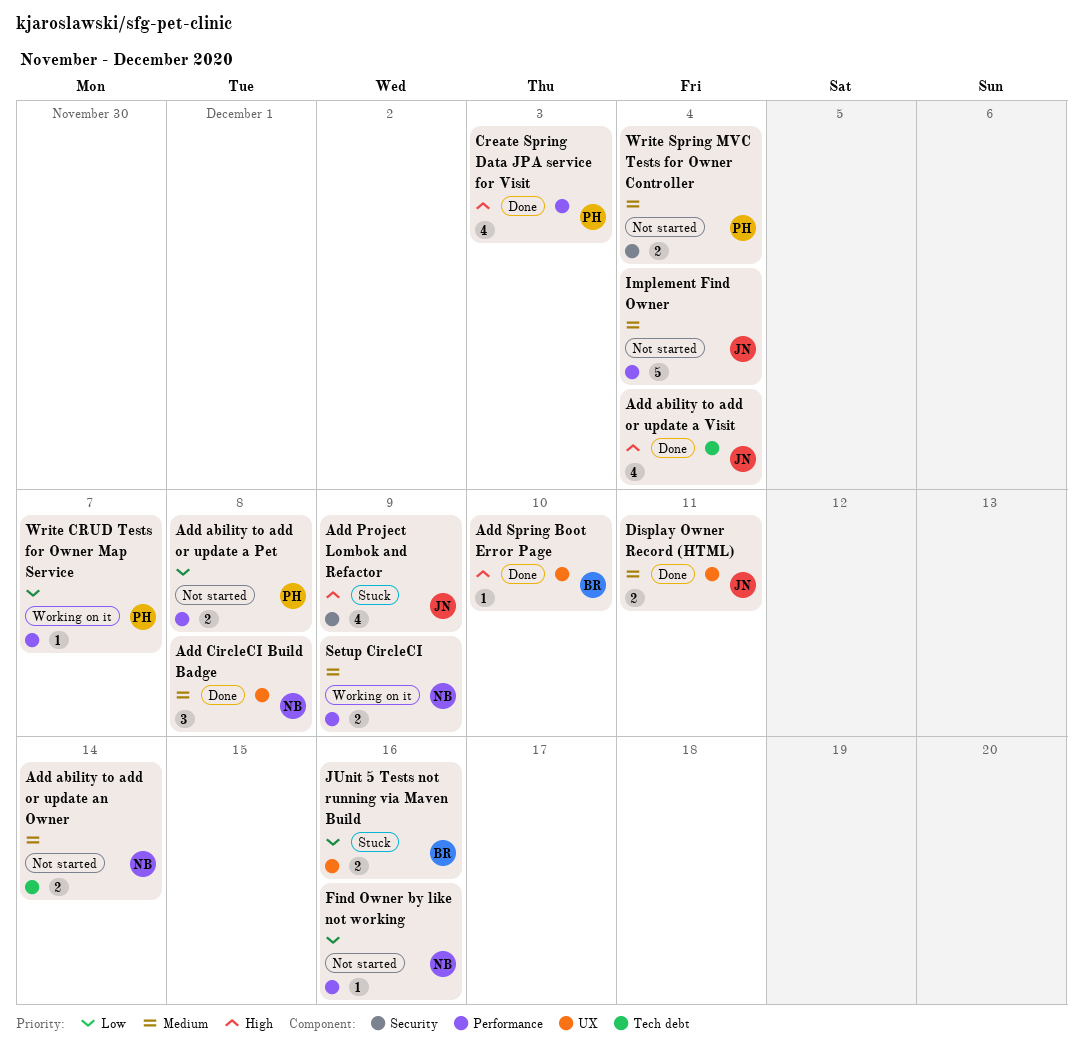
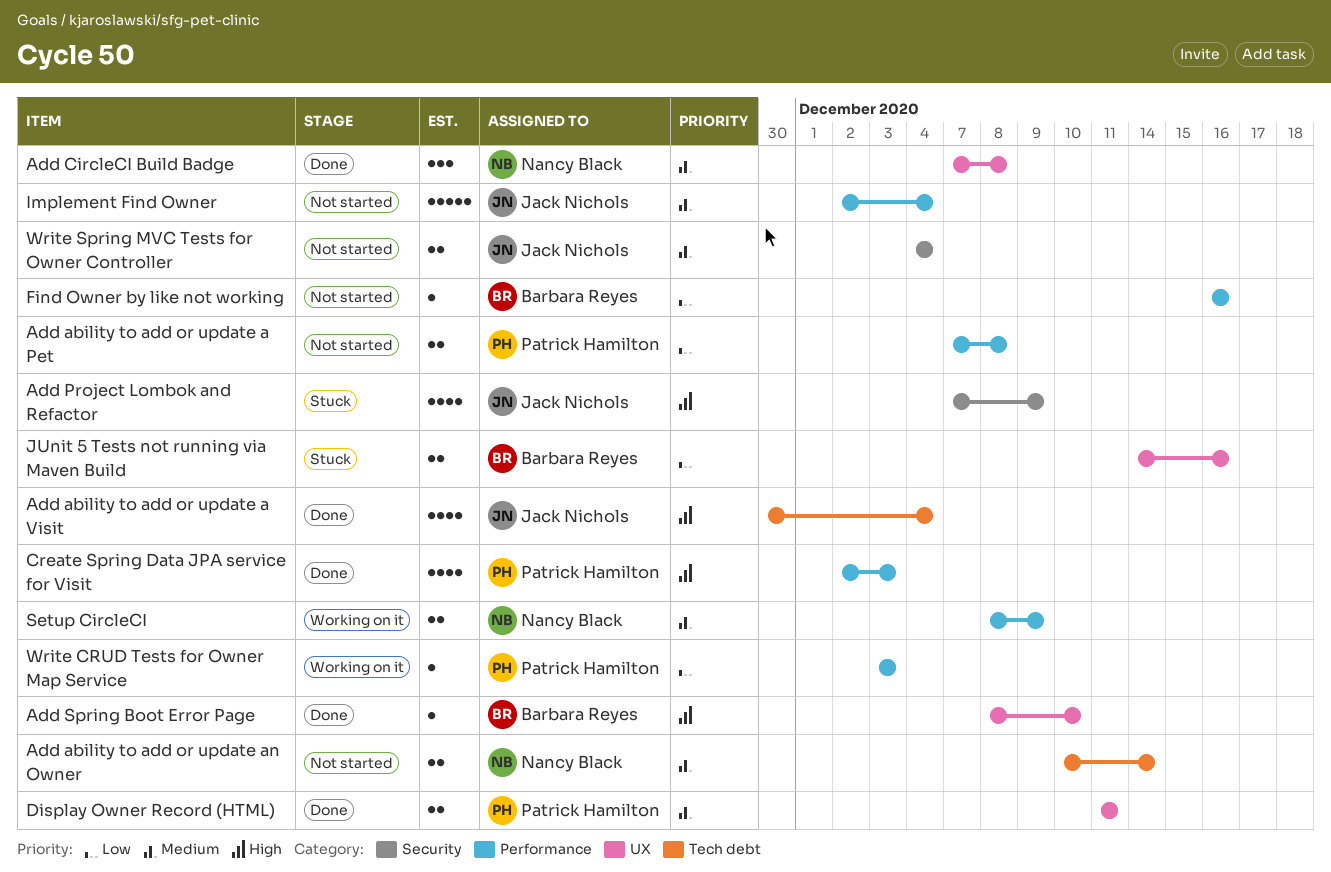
Display Owner Record (HTML), owner: Jack Nichols -> Patrick Hamilton
Find Owner by like not working, owner: Nancy Black -> Barbara Reyes
Write CRUD Tests for Owner Map Service, due: Dec 7 -> Dec 3
Write Spring MVC Tests for Owner Controller, owner: Patrick Hamilton -> Jack Nichols

